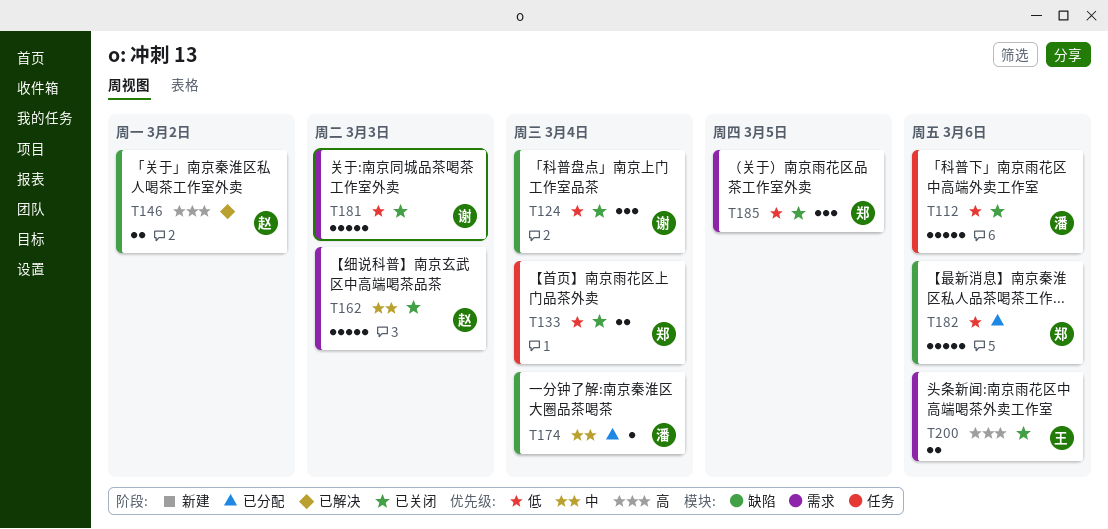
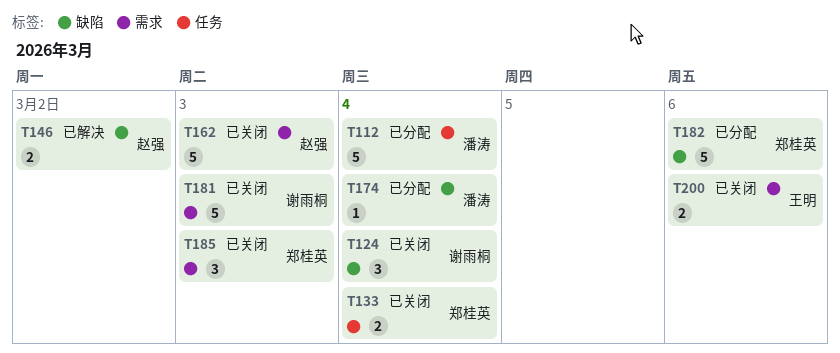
T112, status: 已关闭 -> 已分配
T112, due: Mar 6 -> Mar 4
T185, due: Mar 5 -> Mar 3

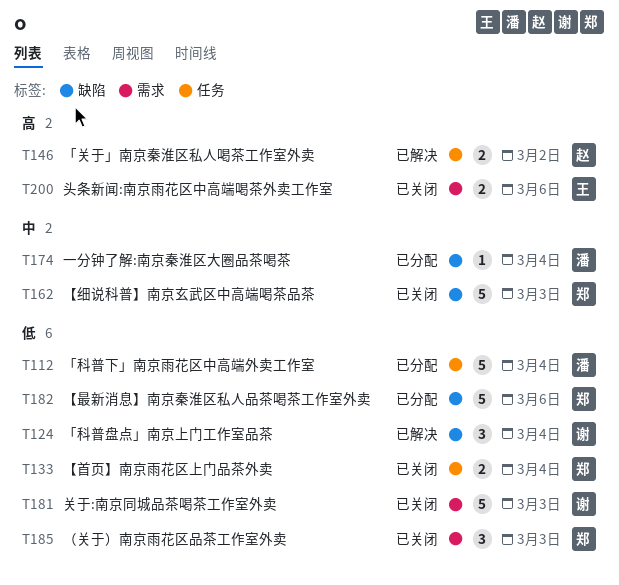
T124, status: 已关闭 -> 已解决
T146, label: 缺陷 -> 任务
T162, owner: 赵强 -> 郑桂英
T162, label: 需求 -> 缺陷

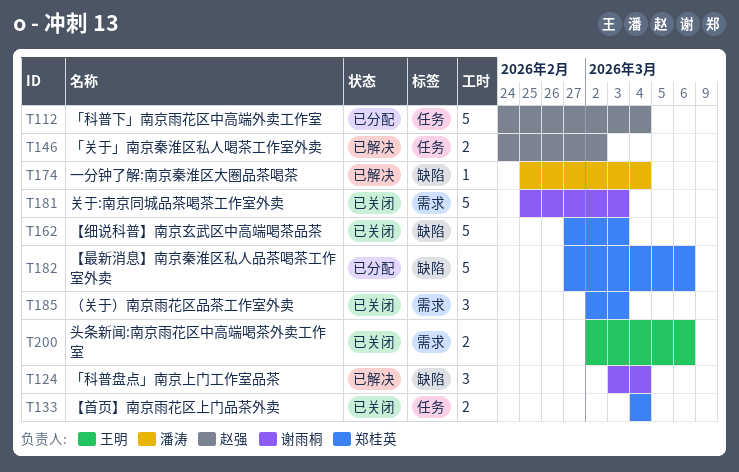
T112, owner: 潘涛 -> 赵强
T174, status: 已分配 -> 已解决

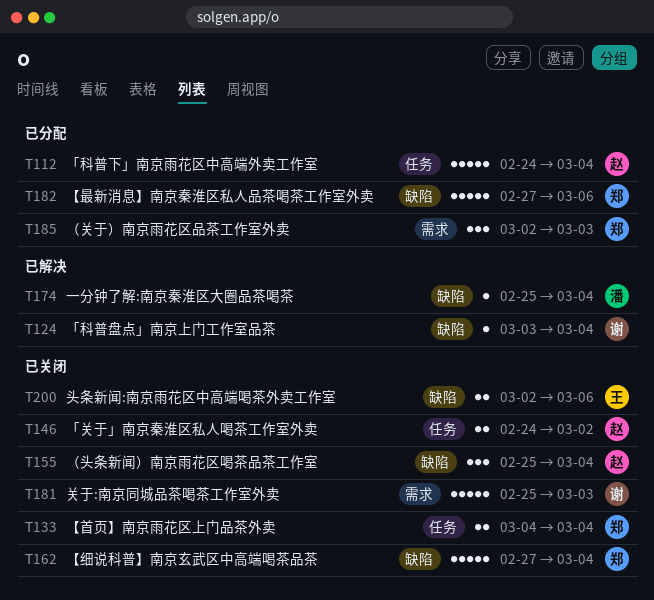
T124, estimate: 3 -> 1
T146, status: 已解决 -> 已关闭
T155: none -> present
T162, due: Mar 3 -> Mar 4
T185, status: 已关闭 -> 已分配
T200, label: 需求 -> 缺陷

